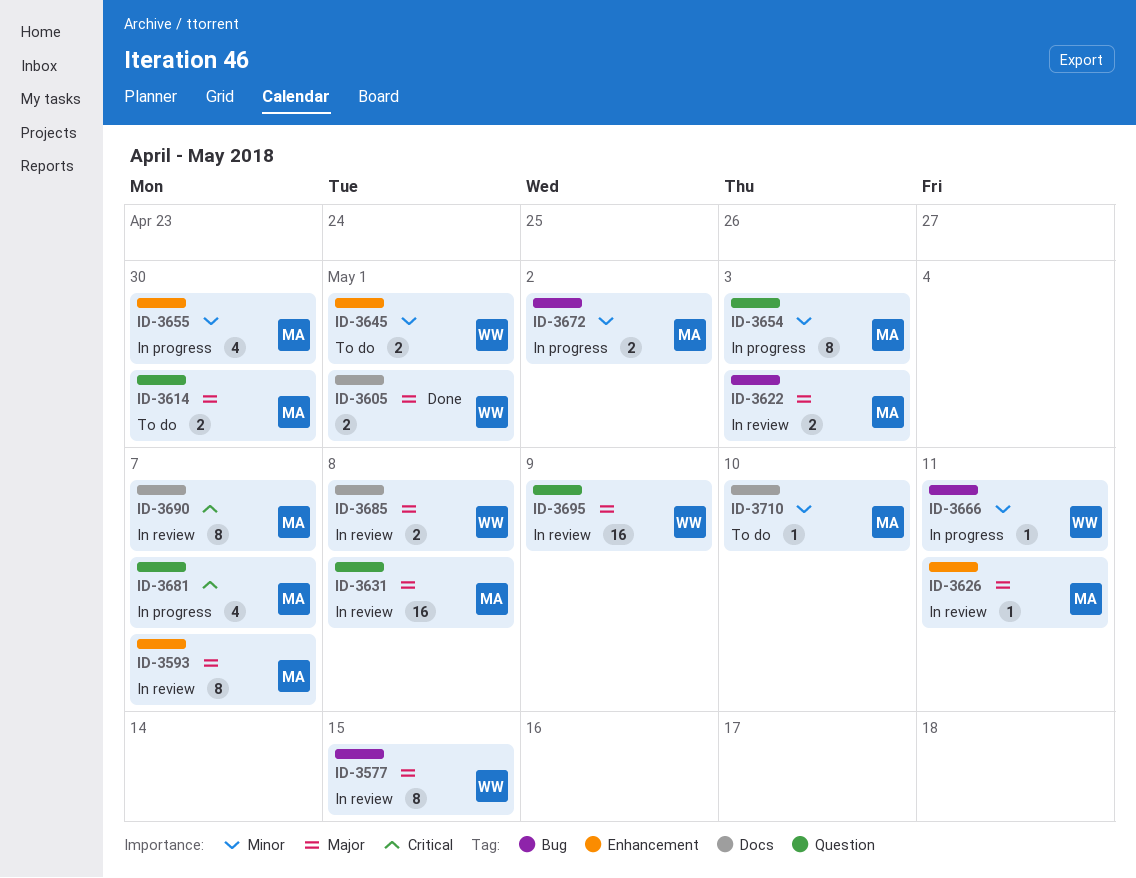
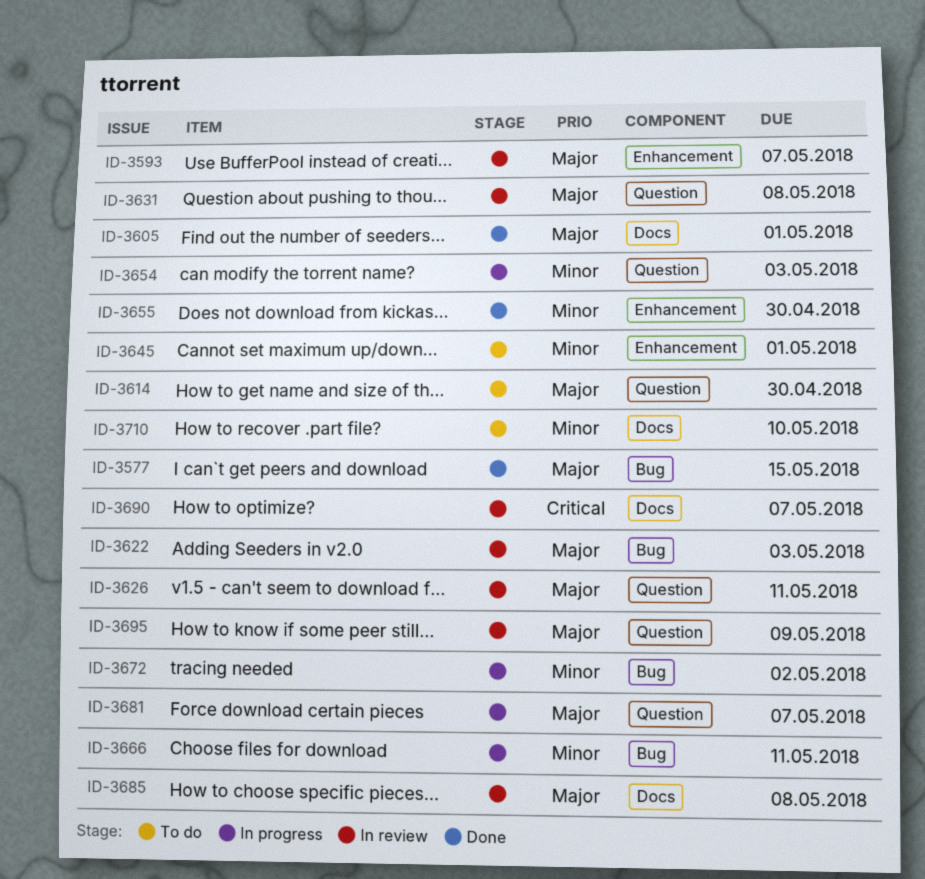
ID-3577, status: In review -> Done
ID-3626, label: Enhancement -> Question
ID-3655, status: In progress -> Done
ID-3681, priority: Critical -> Major

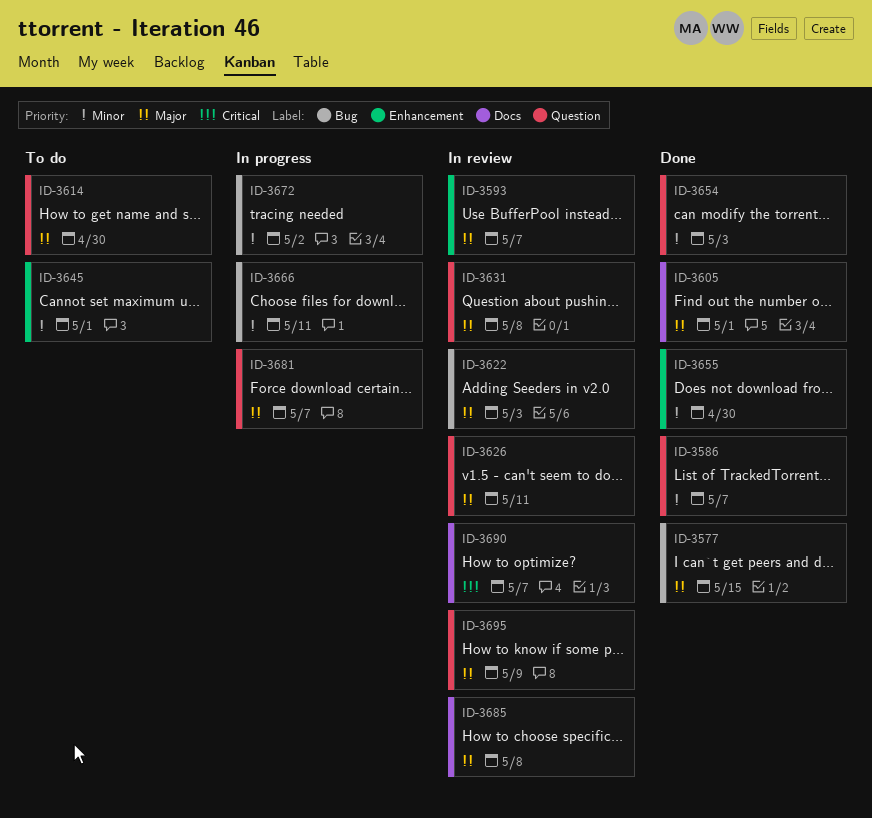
ID-3586: none -> present
ID-3654, status: In progress -> Done
ID-3710: present -> none

